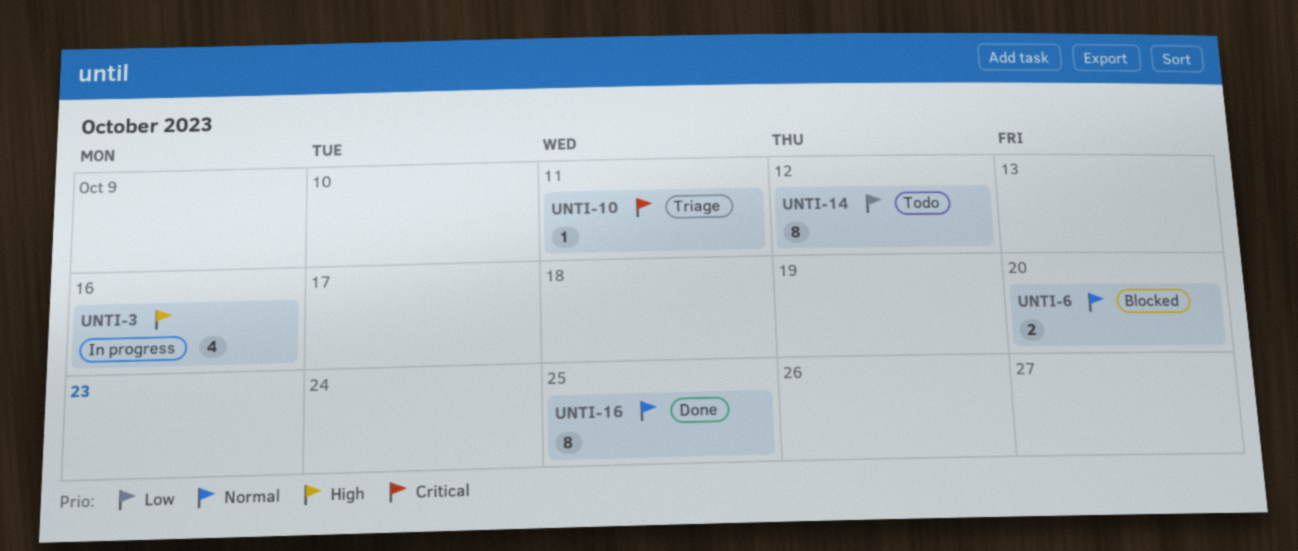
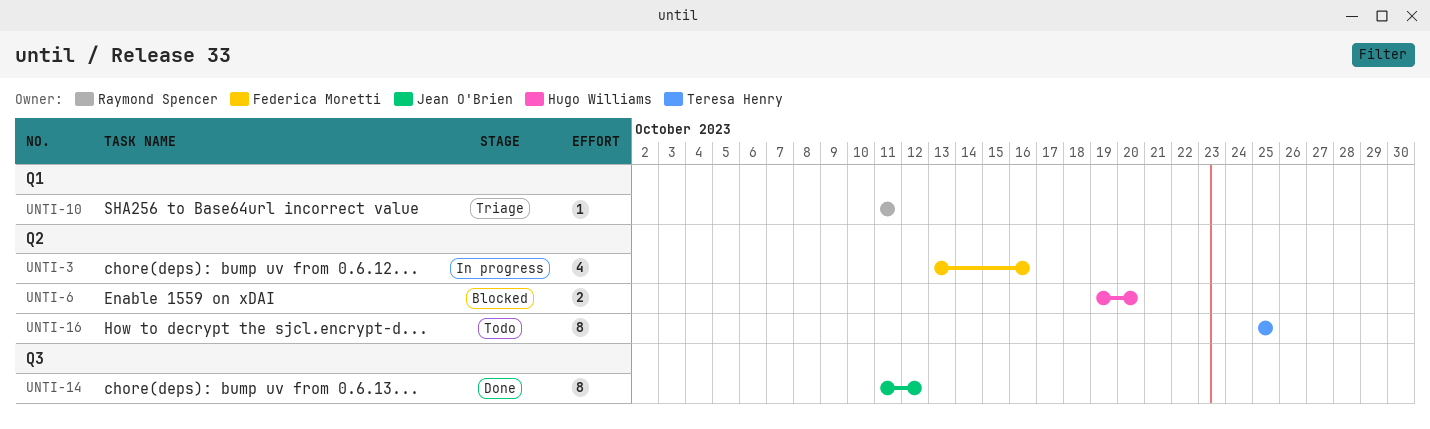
UNTI-14, status: Todo -> Done
UNTI-16, status: Done -> Todo

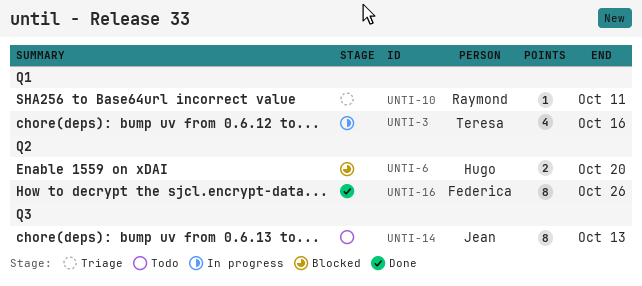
UNTI-3, owner: Federica Moretti -> Teresa Henry
UNTI-3, label: Q2 -> Q1
UNTI-14, status: Done -> Todo
UNTI-14, due: Oct 12 -> Oct 13
UNTI-16, status: Todo -> Done
UNTI-16, owner: Teresa Henry -> Federica Moretti
UNTI-16, due: Oct 25 -> Oct 26

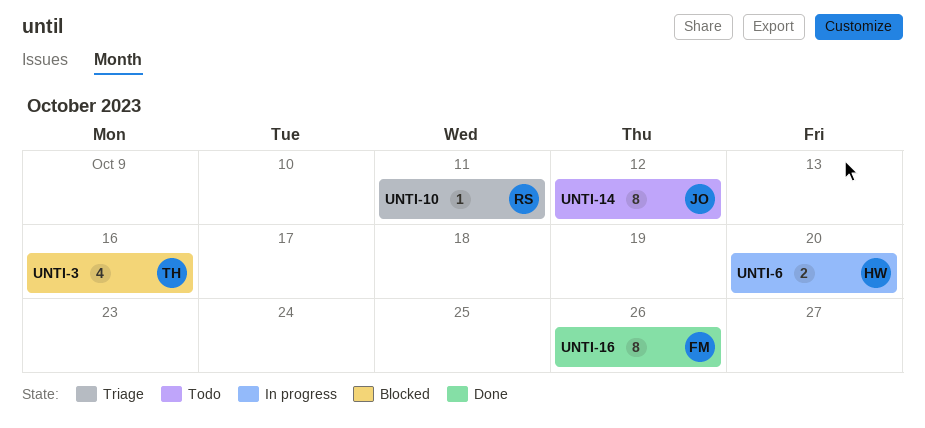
UNTI-3, status: In progress -> Blocked
UNTI-6, status: Blocked -> In progress
UNTI-14, due: Oct 13 -> Oct 12

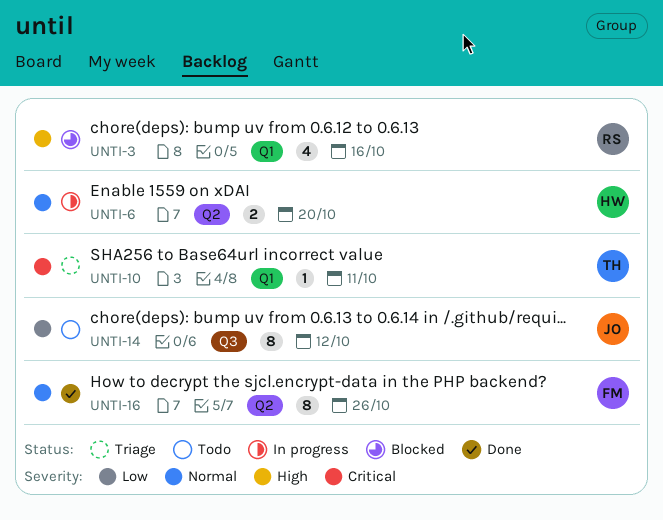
UNTI-3, owner: TH -> RS
UNTI-10, owner: RS -> TH

